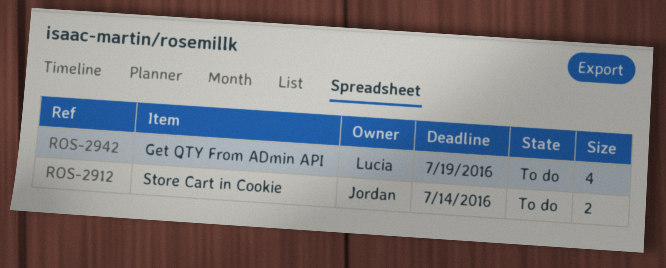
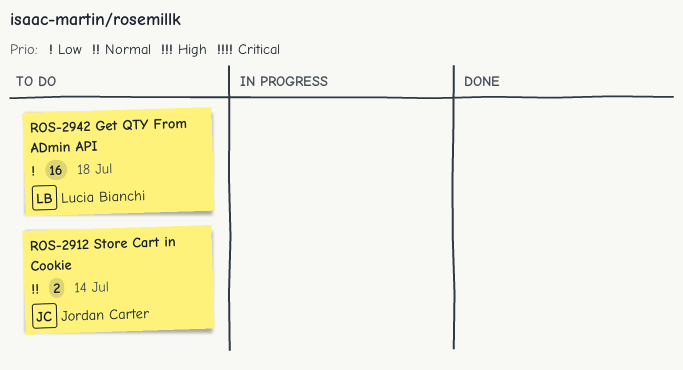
ROS-2942, estimate: 4 -> 16
ROS-2942, due: Jul 19 -> Jul 18

